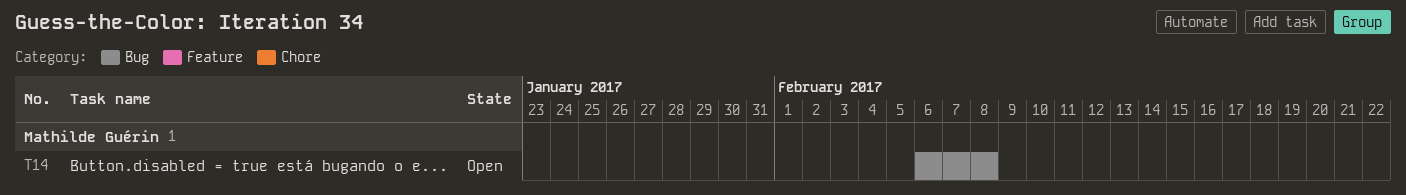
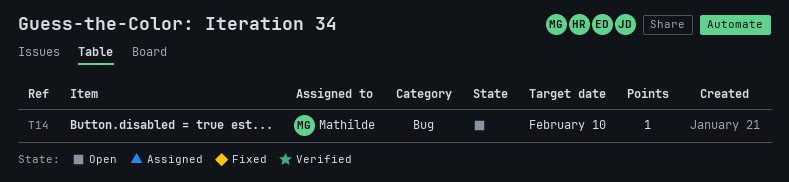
T14, due: Feb 8 -> Feb 10

